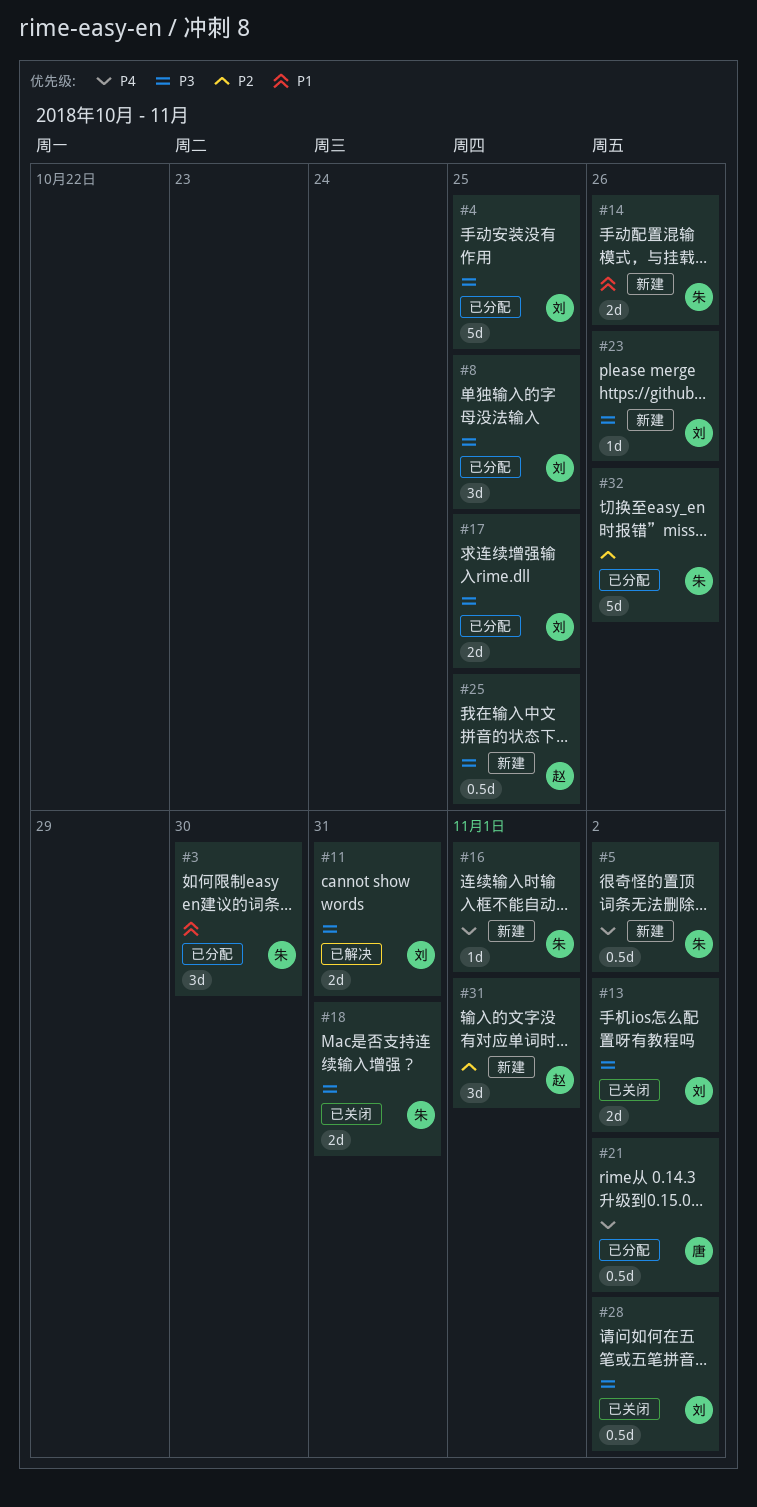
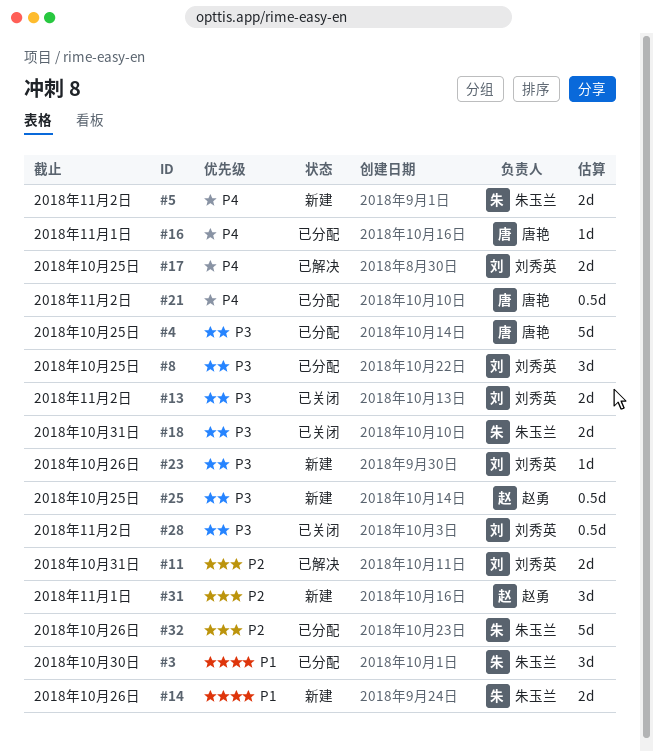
#4, owner: 刘秀英 -> 唐艳
#5, estimate: 0.5d -> 2d
#11, priority: P3 -> P2
#16, status: 新建 -> 已分配
#16, owner: 朱玉兰 -> 唐艳
#17, status: 已分配 -> 已解决
#17, priority: P3 -> P4

